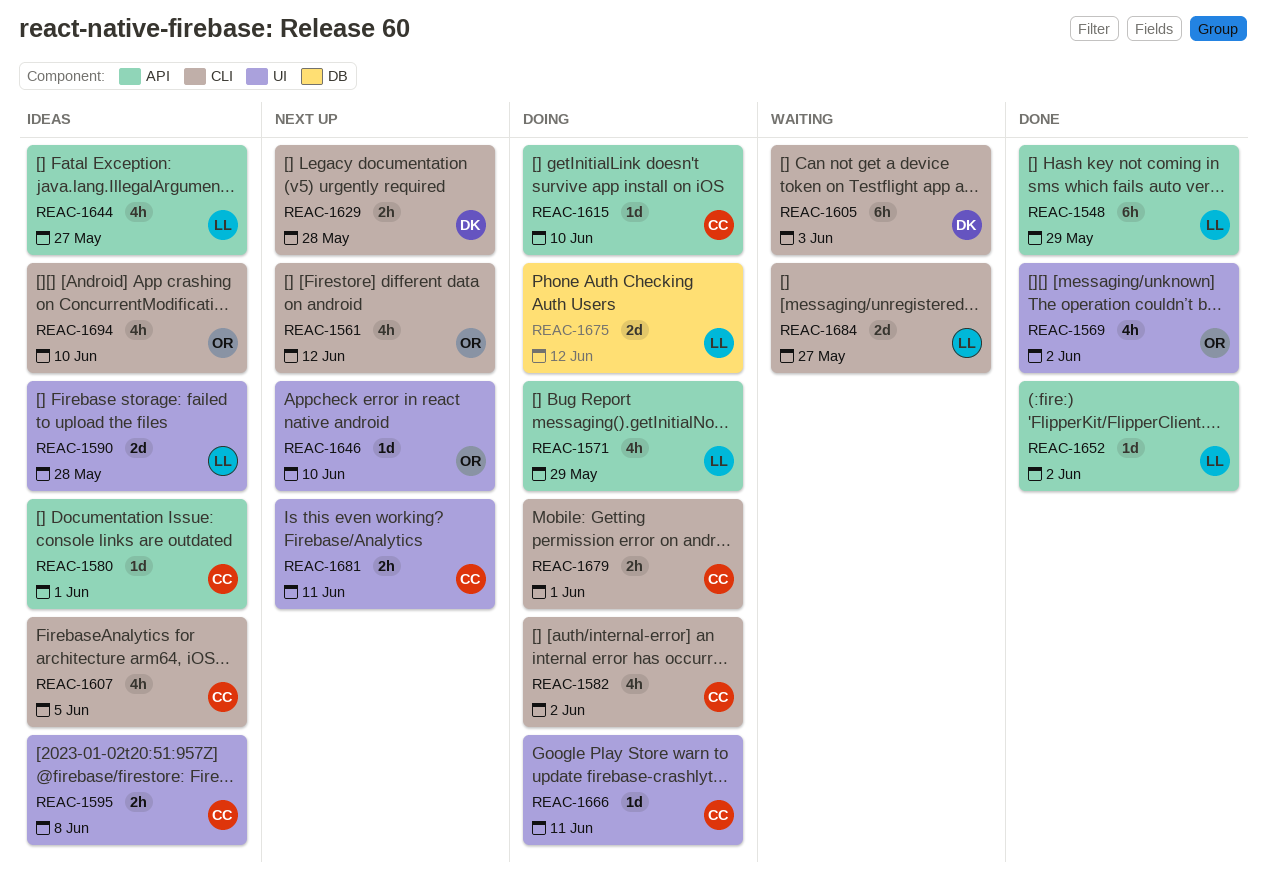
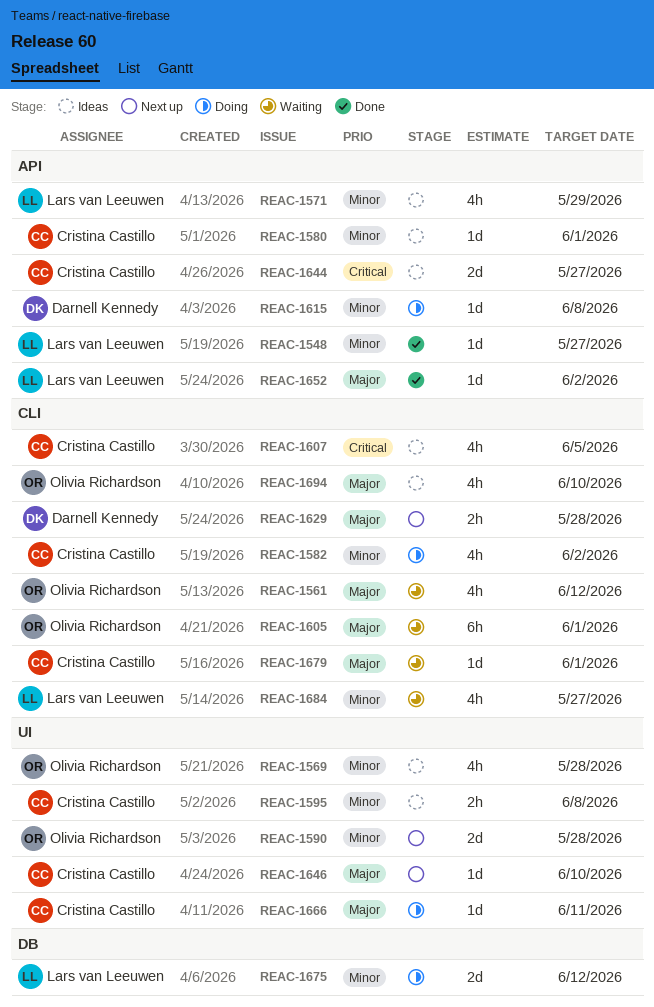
REAC-1548, estimate: 6h -> 1d
REAC-1548, due: May 29 -> May 27
REAC-1561, status: Next up -> Waiting
REAC-1569, status: Done -> Ideas
REAC-1569, due: Jun 2 -> May 28
REAC-1571, status: Doing -> Ideas
REAC-1590, status: Ideas -> Next up
REAC-1590, owner: Lars van Leeuwen -> Olivia Richardson
REAC-1605, owner: Darnell Kennedy -> Olivia Richardson
REAC-1605, due: Jun 3 -> Jun 1
REAC-1615, owner: Cristina Castillo -> Darnell Kennedy
REAC-1615, due: Jun 10 -> Jun 8
REAC-1644, owner: Lars van Leeuwen -> Cristina Castillo
REAC-1644, estimate: 4h -> 2d
REAC-1646, owner: Olivia Richardson -> Cristina Castillo
REAC-1679, status: Doing -> Waiting
REAC-1679, estimate: 2h -> 1d
REAC-1681: present -> none
REAC-1684, estimate: 2d -> 4h

